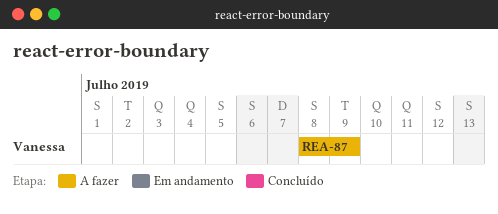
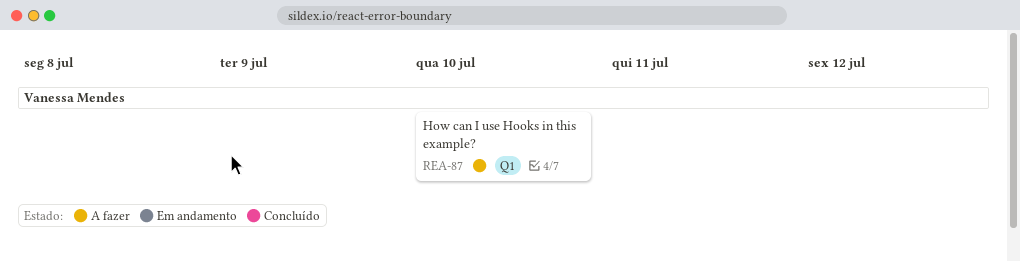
REA-87, due: Jul 9 -> Jul 10

